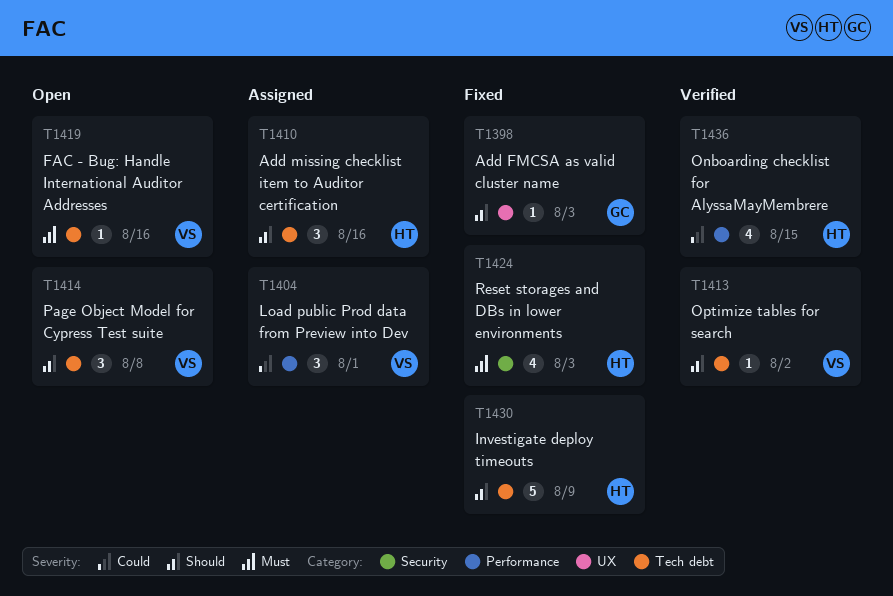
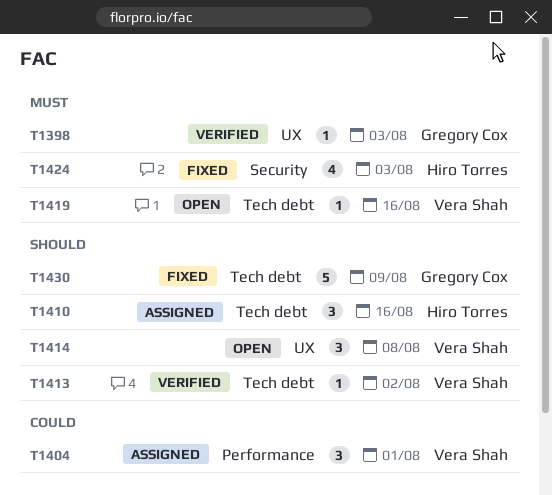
T1398, status: Fixed -> Verified
T1398, priority: Should -> Must
T1414, label: Tech debt -> UX
T1430, owner: Hiro Torres -> Gregory Cox
T1436: present -> none

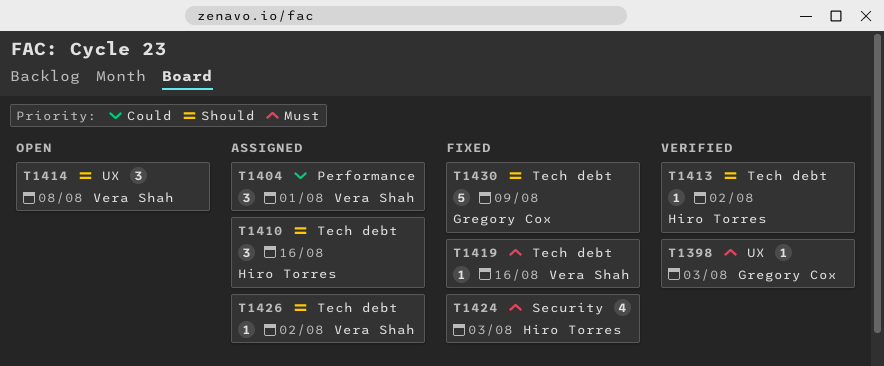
T1413, owner: Vera Shah -> Hiro Torres
T1419, status: Open -> Fixed
T1426: none -> present

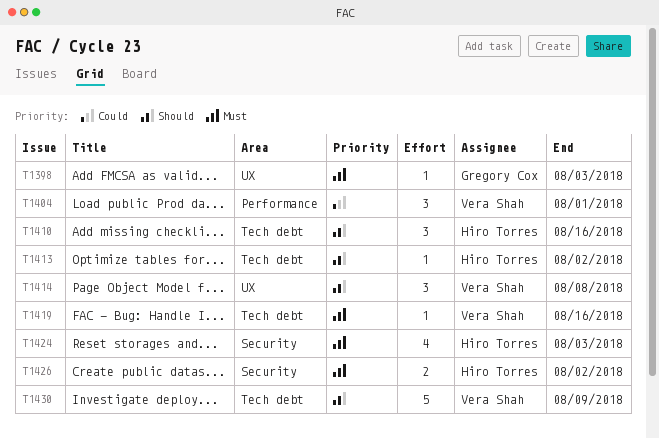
T1426, owner: Vera Shah -> Hiro Torres
T1426, priority: Should -> Must
T1426, label: Tech debt -> Security
T1426, estimate: 1 -> 2
T1430, owner: Gregory Cox -> Vera Shah

